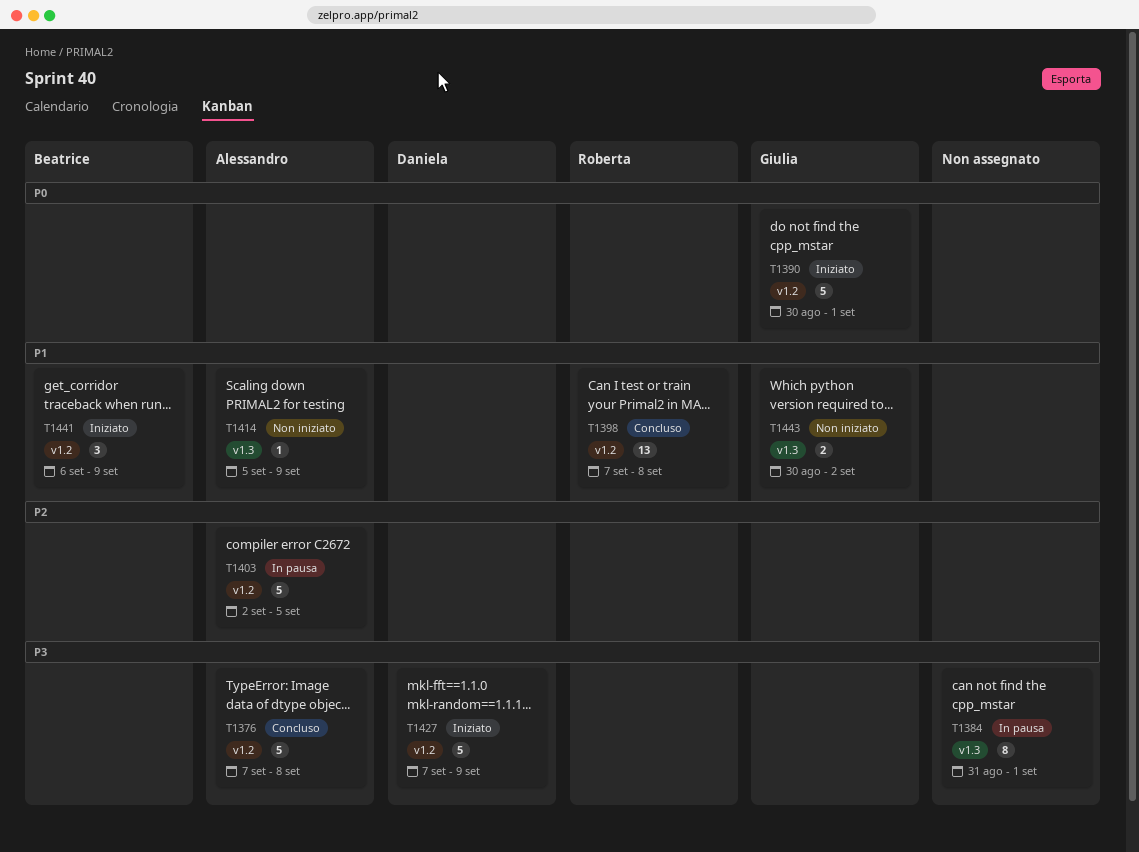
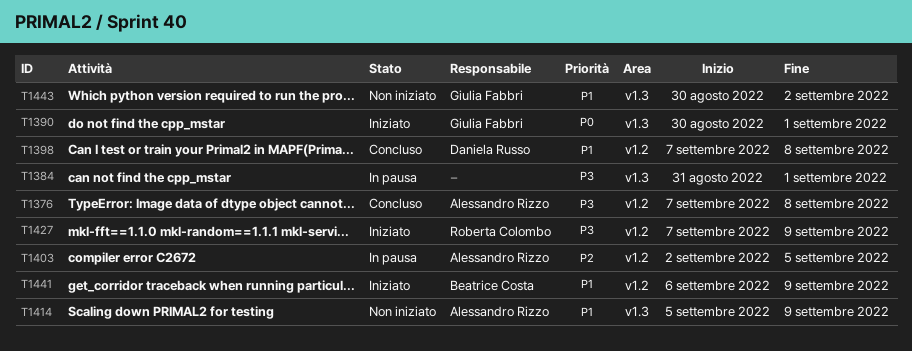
T1390, label: v1.2 -> v1.3
T1398, owner: Roberta Colombo -> Daniela Russo
T1427, owner: Daniela Russo -> Roberta Colombo

